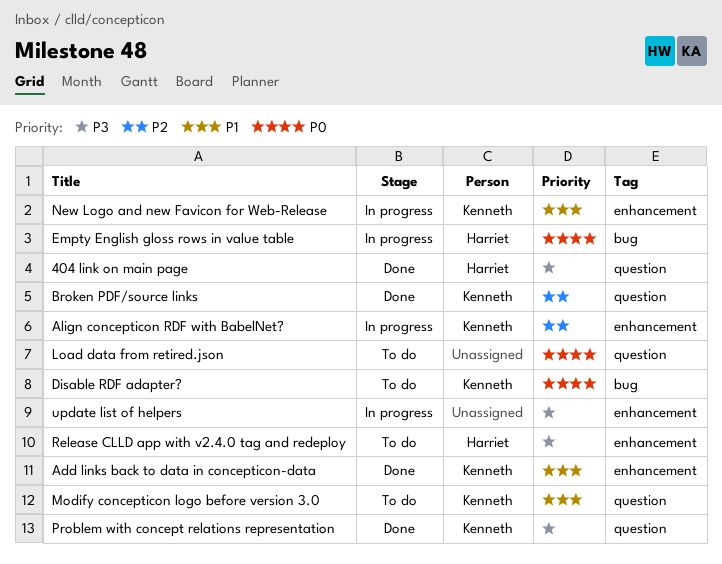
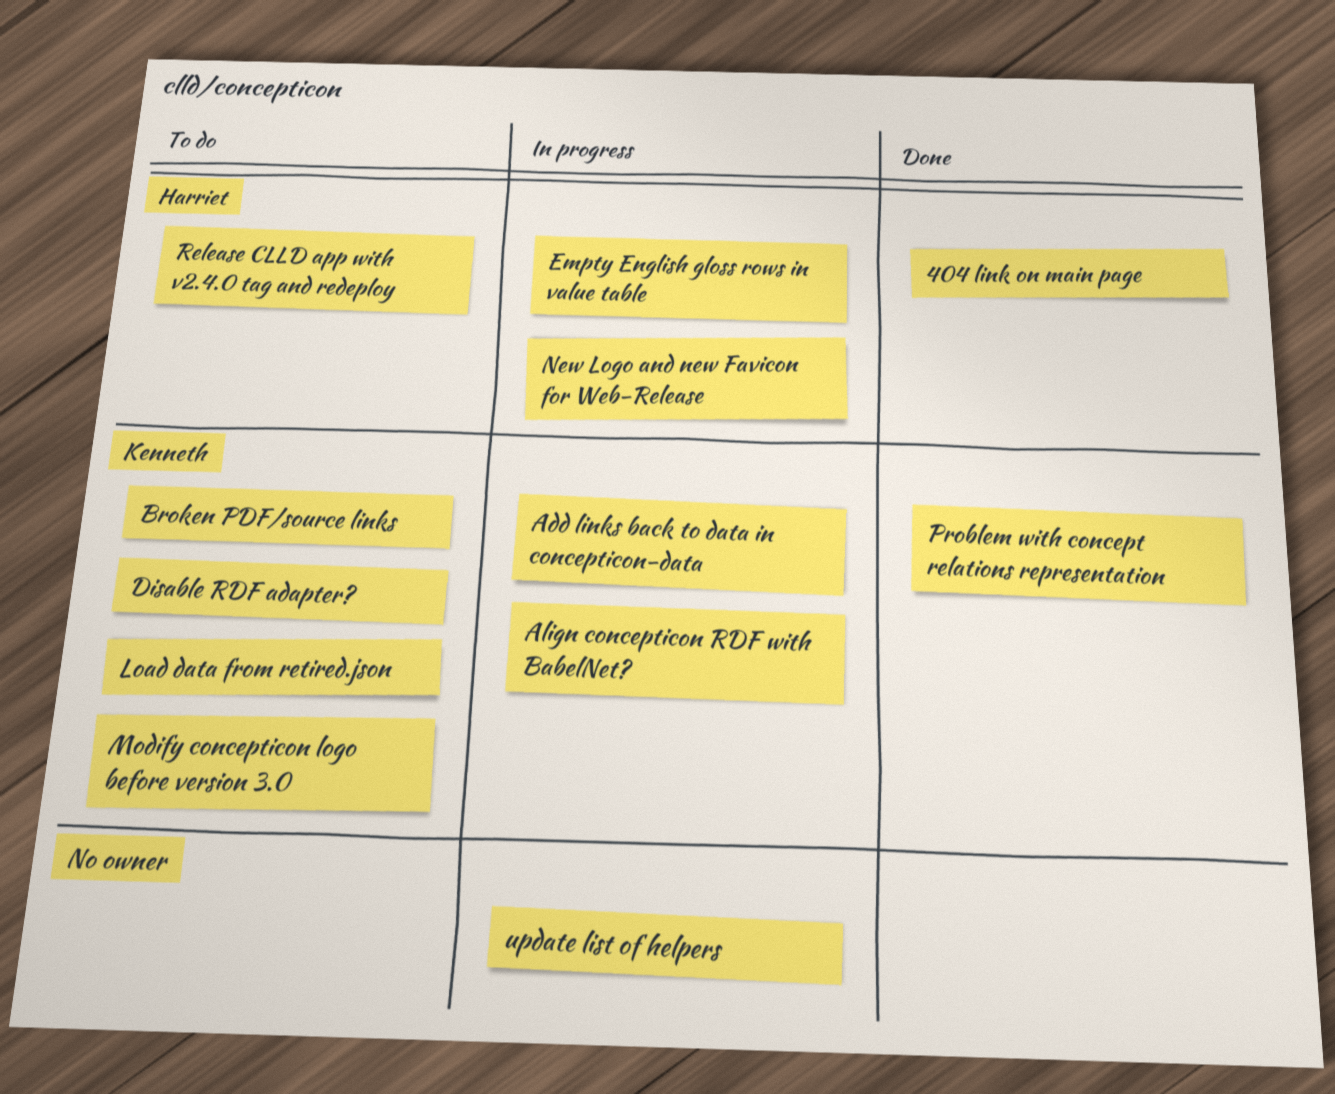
Add links back to data in concepticon-data, status: Done -> In progress
Broken PDF/source links, status: Done -> To do
Load data from retired.json, owner: none -> Kenneth
New Logo and new Favicon for Web-Release, owner: Kenneth -> Harriet

